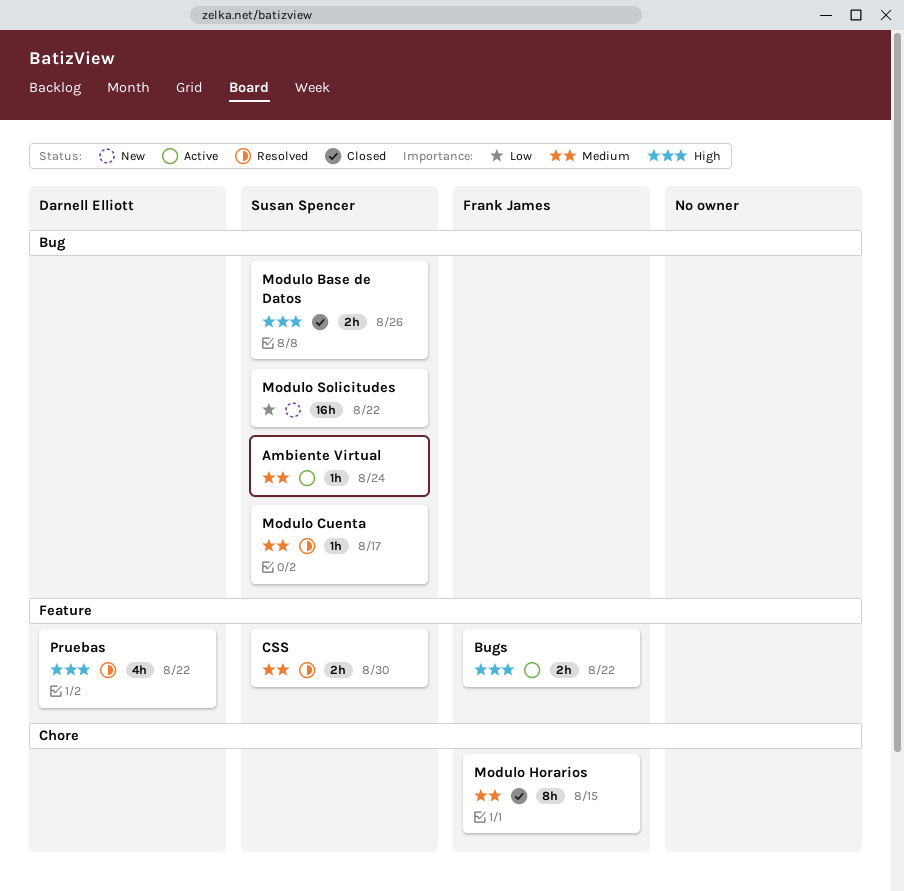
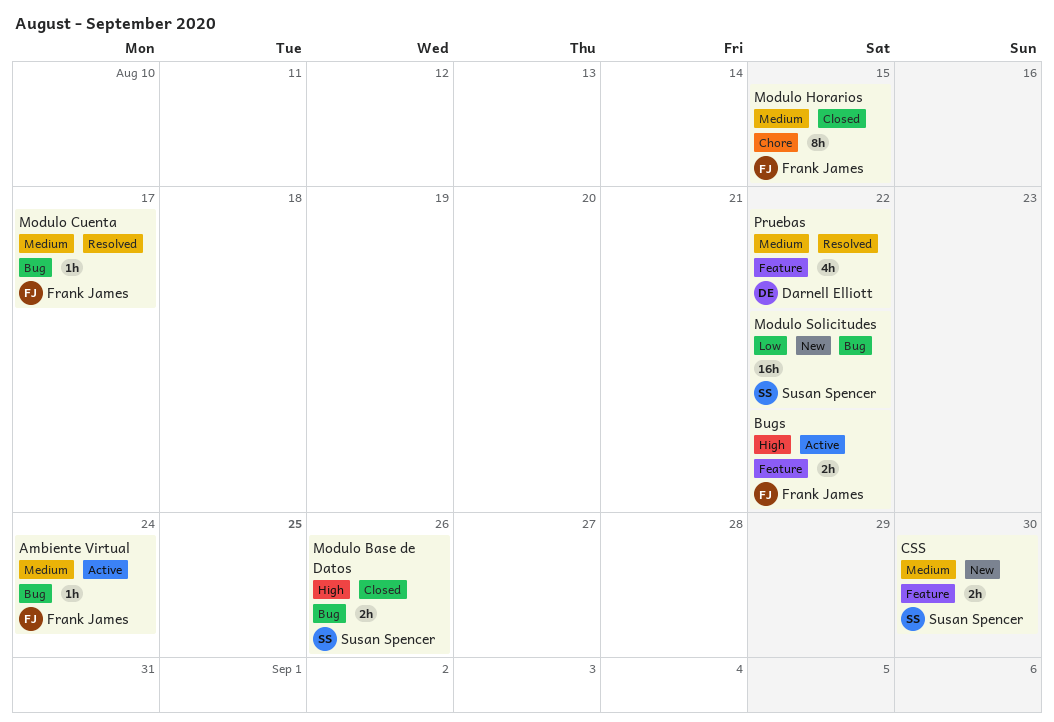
Ambiente Virtual, owner: Susan Spencer -> Frank James
CSS, status: Resolved -> New
Modulo Cuenta, owner: Susan Spencer -> Frank James
Pruebas, priority: High -> Medium

